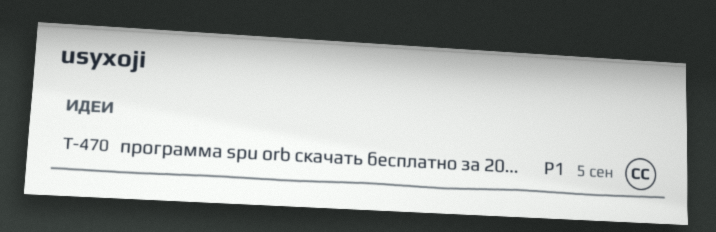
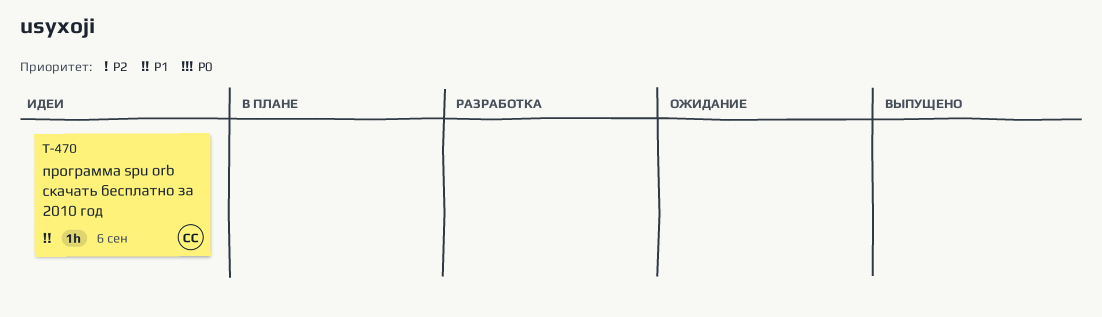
T-470, due: Sep 5 -> Sep 6

